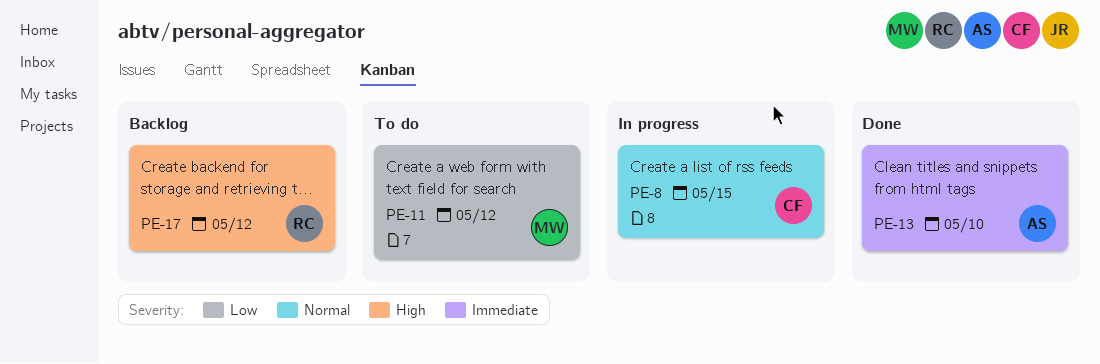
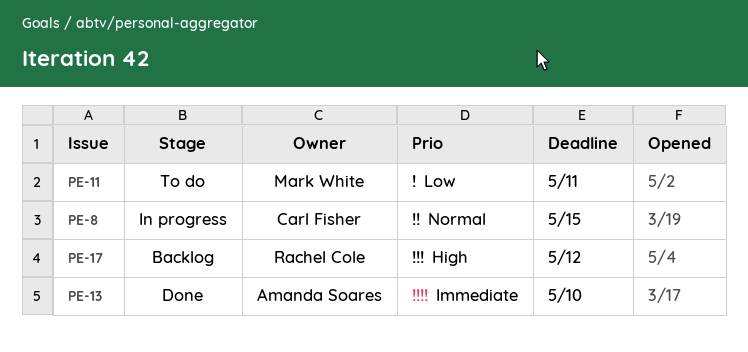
PE-11, due: May 12 -> May 11

